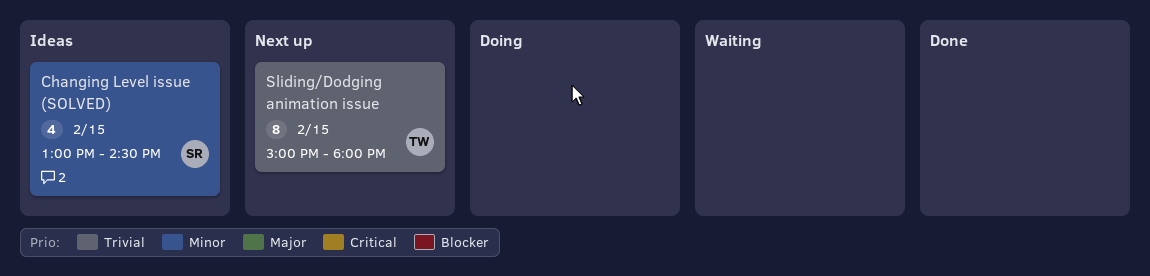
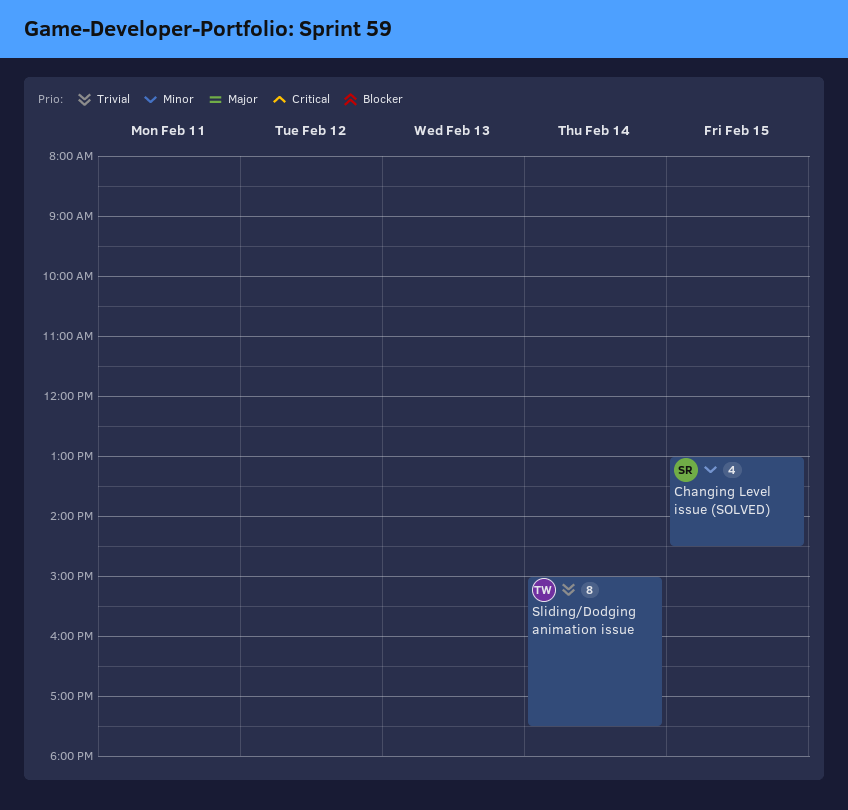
Sliding/Dodging animation issue, day: Feb 15 -> Feb 14
Sliding/Dodging animation issue, ends: 18:00 -> 17:30

